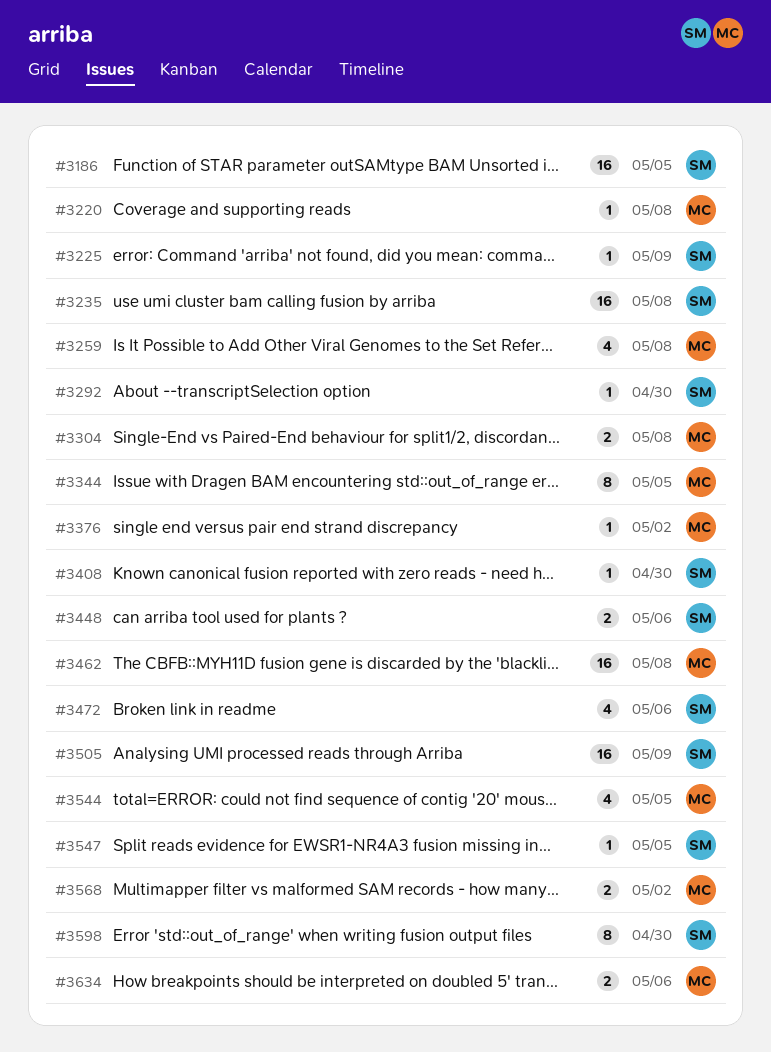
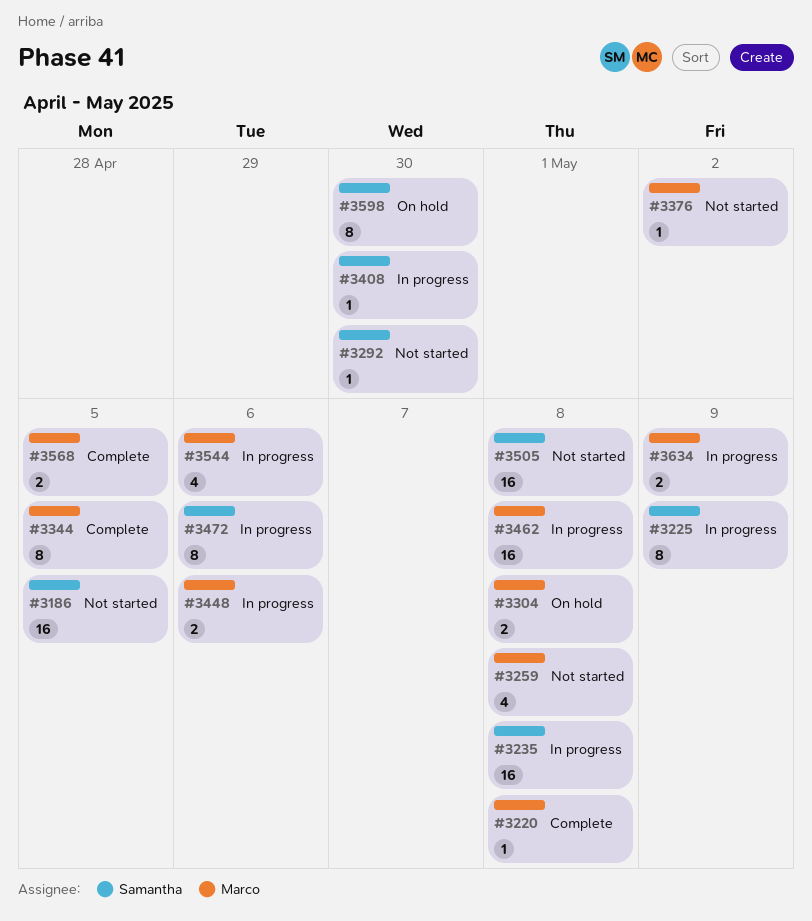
#3225, estimate: 1 -> 8
#3448, owner: Samantha -> Marco
#3472, estimate: 4 -> 8
#3505, due: May 9 -> May 8
#3544, due: May 5 -> May 6
#3547: present -> none
#3568, due: May 2 -> May 5
#3634, due: May 6 -> May 9

